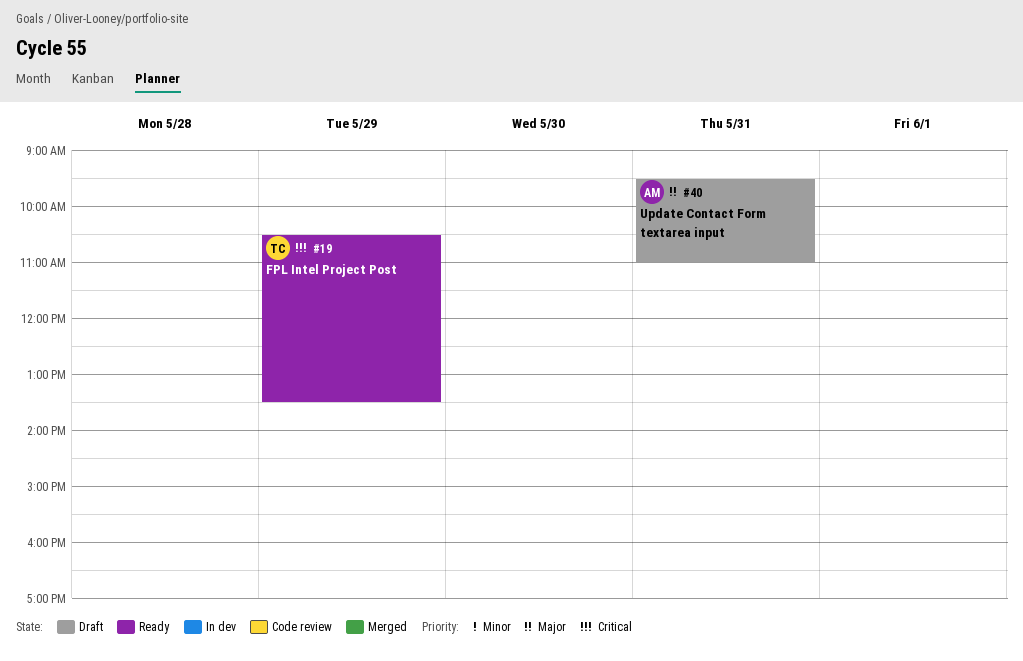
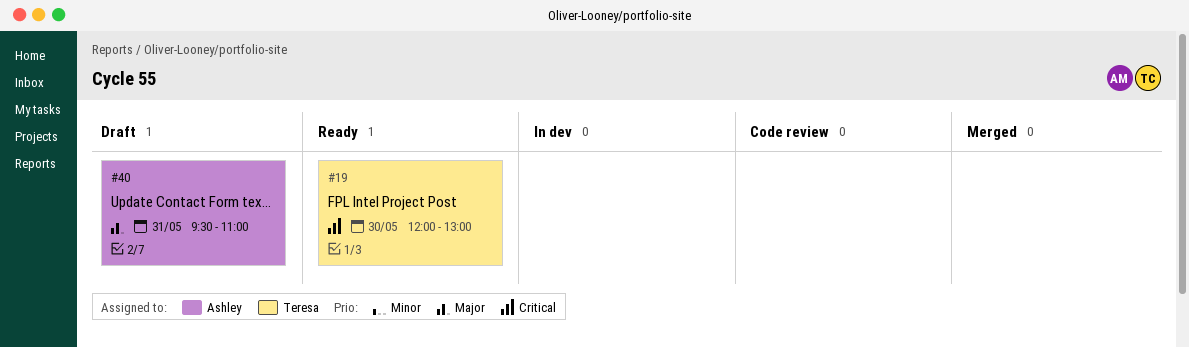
#19, day: May 29 -> May 30
#19, begins: 10:30 -> 12:00
#19, ends: 13:30 -> 13:00

